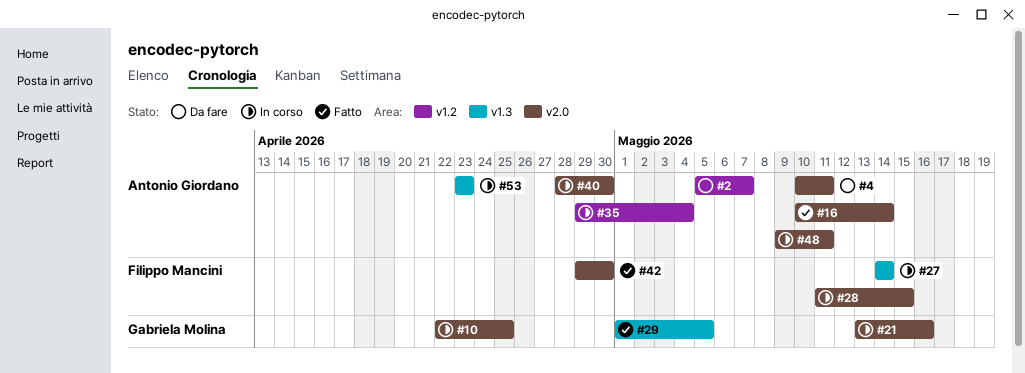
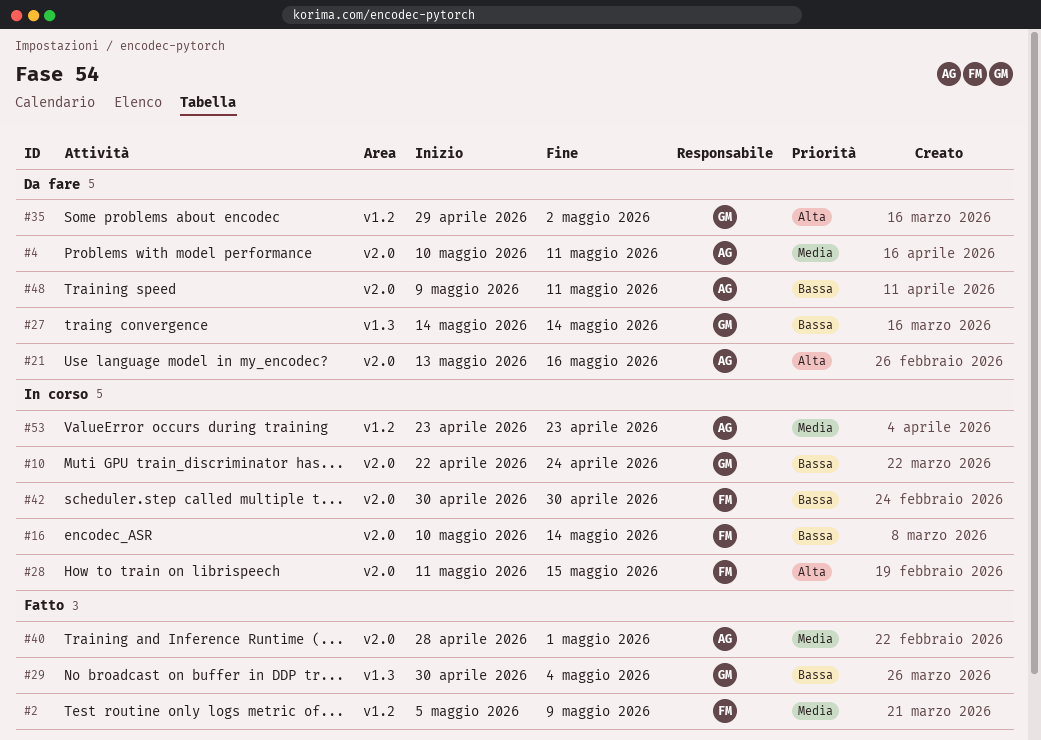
#2, status: Da fare -> Fatto
#2, owner: Antonio Giordano -> Filippo Mancini
#2, due: May 7 -> May 9
#10, due: Apr 25 -> Apr 24
#16, status: Fatto -> In corso
#16, owner: Antonio Giordano -> Filippo Mancini
#21, status: In corso -> Da fare
#21, owner: Gabriela Molina -> Antonio Giordano
#27, status: In corso -> Da fare
#27, owner: Filippo Mancini -> Gabriela Molina
#29, start: May 1 -> Apr 30
#29, due: May 5 -> May 4
#35, status: In corso -> Da fare
#35, owner: Antonio Giordano -> Gabriela Molina
#35, due: May 4 -> May 2
#40, status: In corso -> Fatto
#40, due: Apr 30 -> May 1
#42, status: Fatto -> In corso
#42, start: Apr 29 -> Apr 30
#48, status: In corso -> Da fare
#53, label: v1.3 -> v1.2

